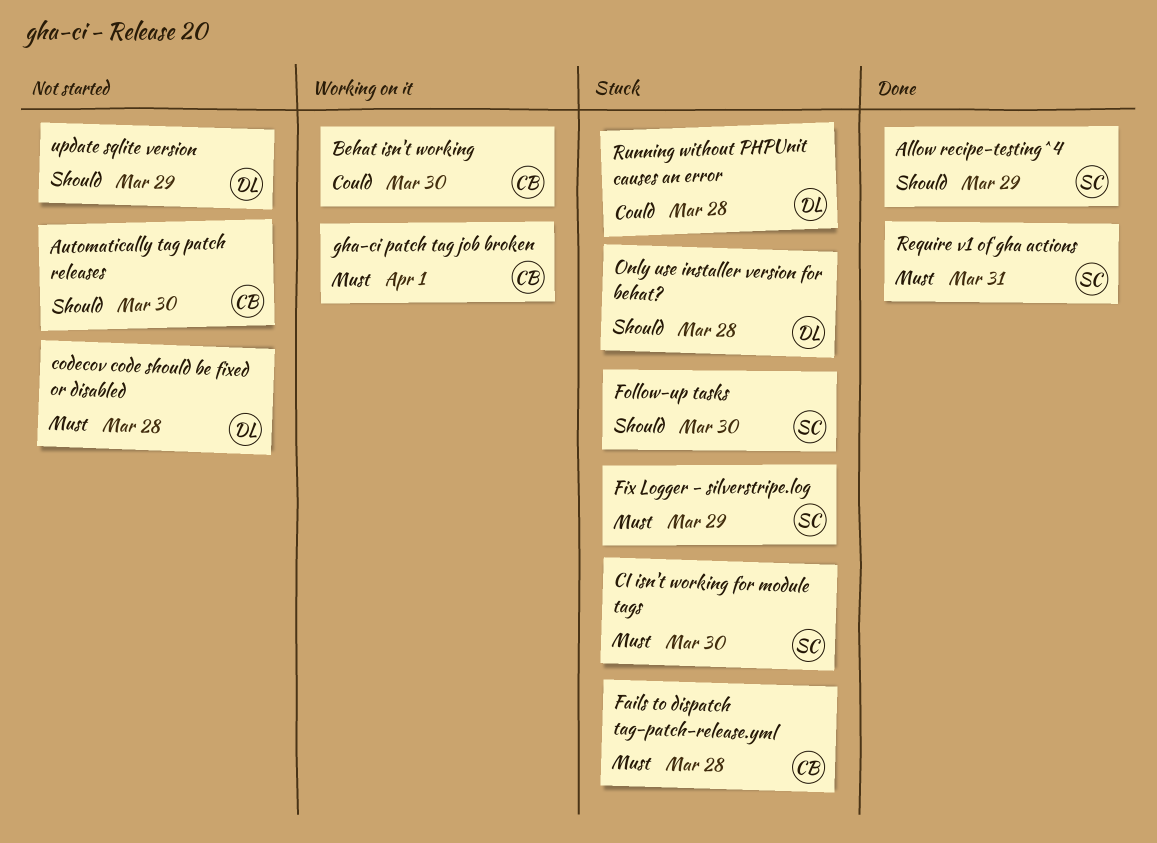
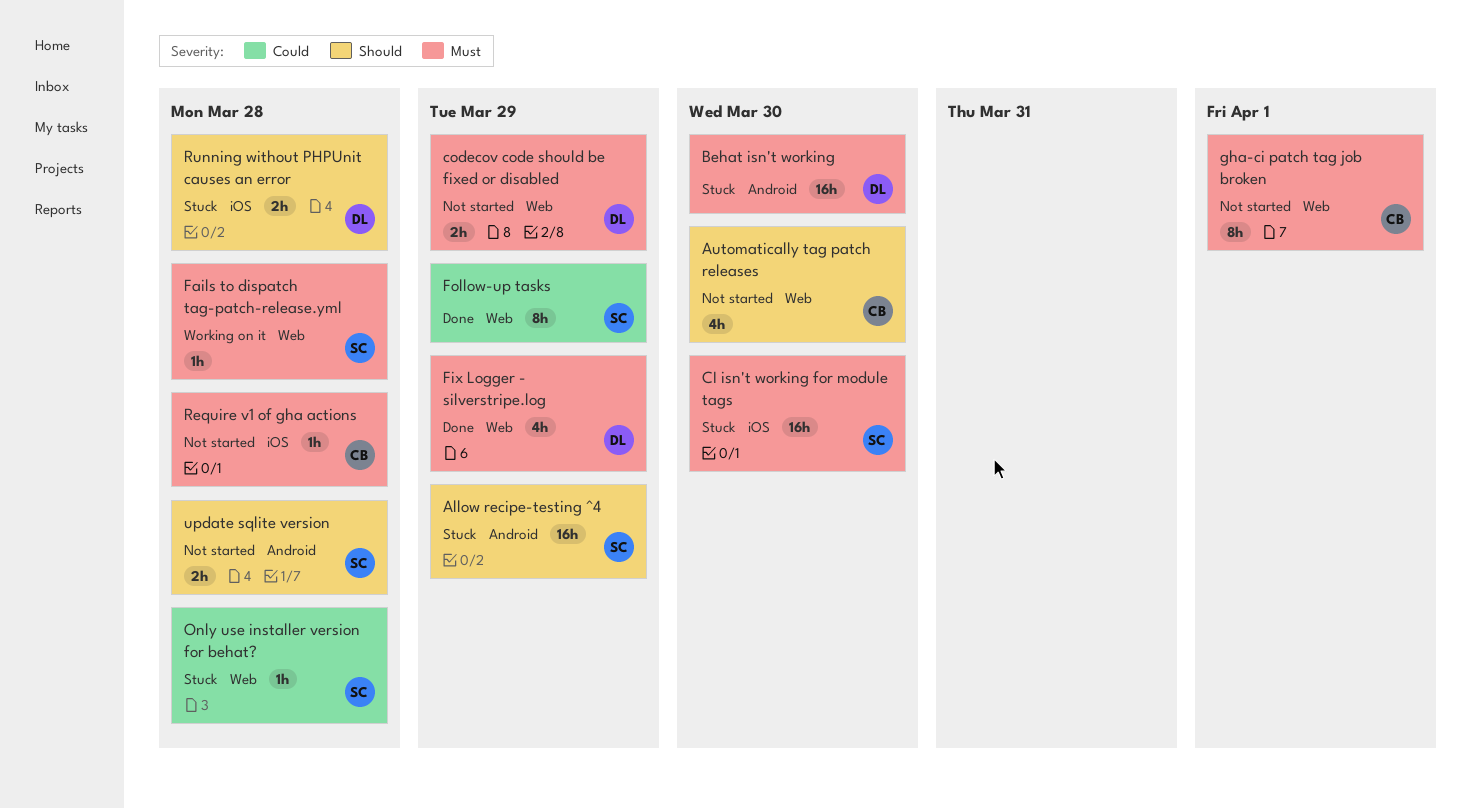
Allow recipe-testing ^4, status: Done -> Stuck
Behat isn't working, status: Working on it -> Stuck
Behat isn't working, owner: CB -> DL
Behat isn't working, priority: Could -> Must
codecov code should be fixed or disabled, due: Mar 28 -> Mar 29
Fails to dispatch tag-patch-release.yml, status: Stuck -> Working on it
Fails to dispatch tag-patch-release.yml, owner: CB -> SC
Fix Logger - silverstripe.log, status: Stuck -> Done
Fix Logger - silverstripe.log, owner: SC -> DL
Follow-up tasks, status: Stuck -> Done
Follow-up tasks, priority: Should -> Could
Follow-up tasks, due: Mar 30 -> Mar 29
gha-ci patch tag job broken, status: Working on it -> Not started
Only use installer version for behat?, owner: DL -> SC
Only use installer version for behat?, priority: Should -> Could
Require v1 of gha actions, status: Done -> Not started
Require v1 of gha actions, owner: SC -> CB
Require v1 of gha actions, due: Mar 31 -> Mar 28
Running without PHPUnit causes an error, priority: Could -> Should
update sqlite version, owner: DL -> SC
update sqlite version, due: Mar 29 -> Mar 28

